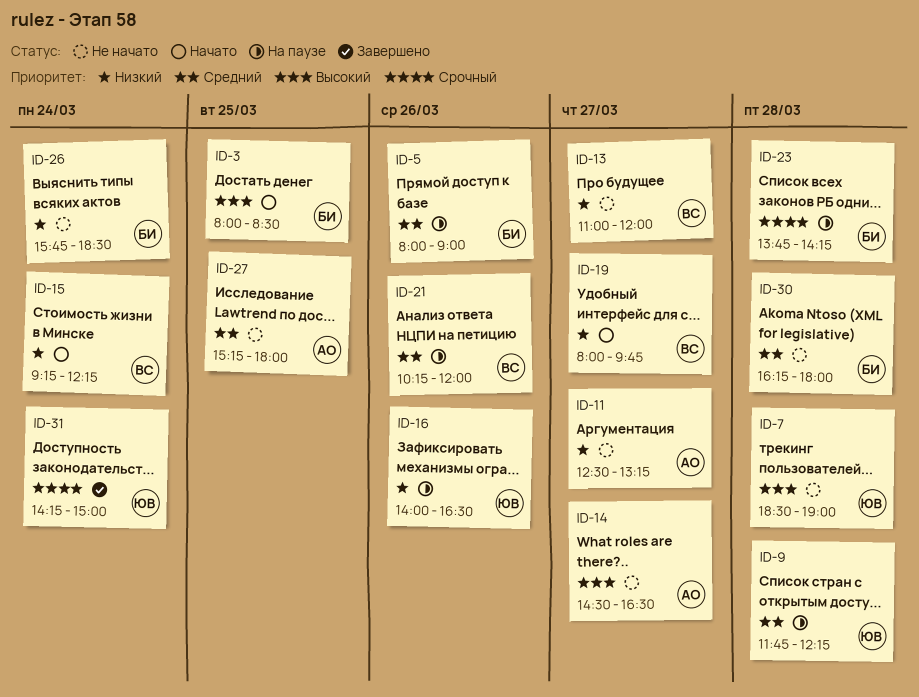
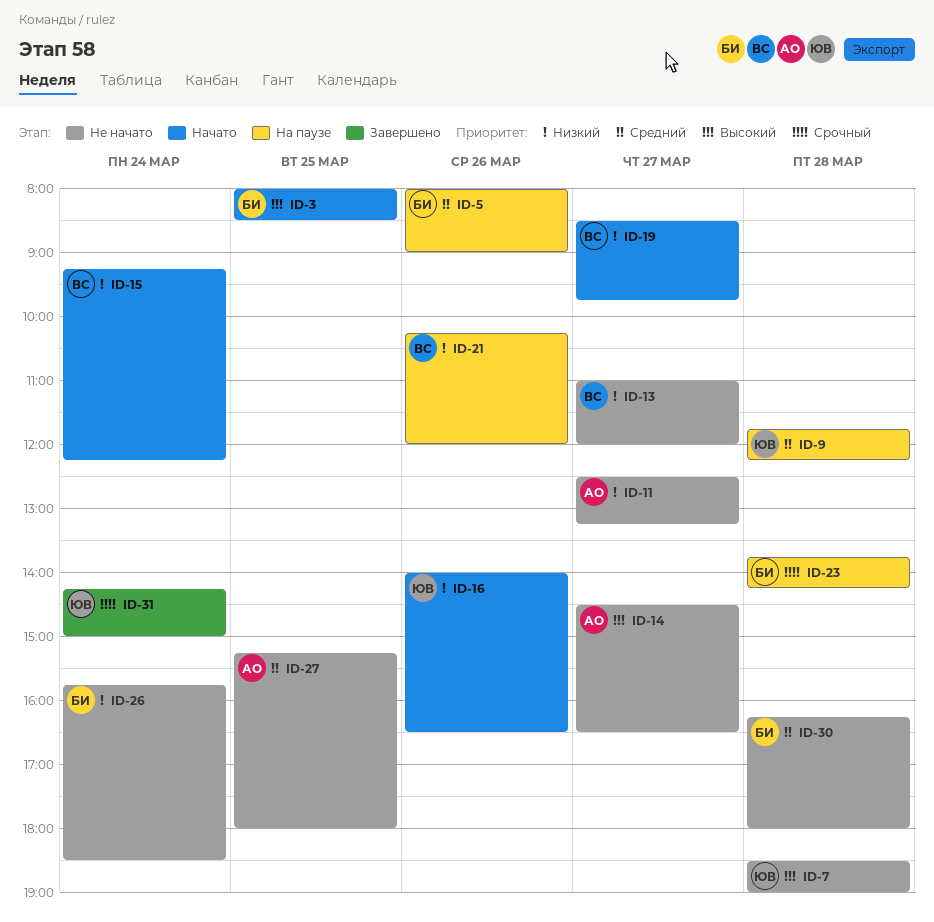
ID-16, status: На паузе -> Начато
ID-19, begins: 08:00 -> 08:30
ID-21, priority: Средний -> Низкий

